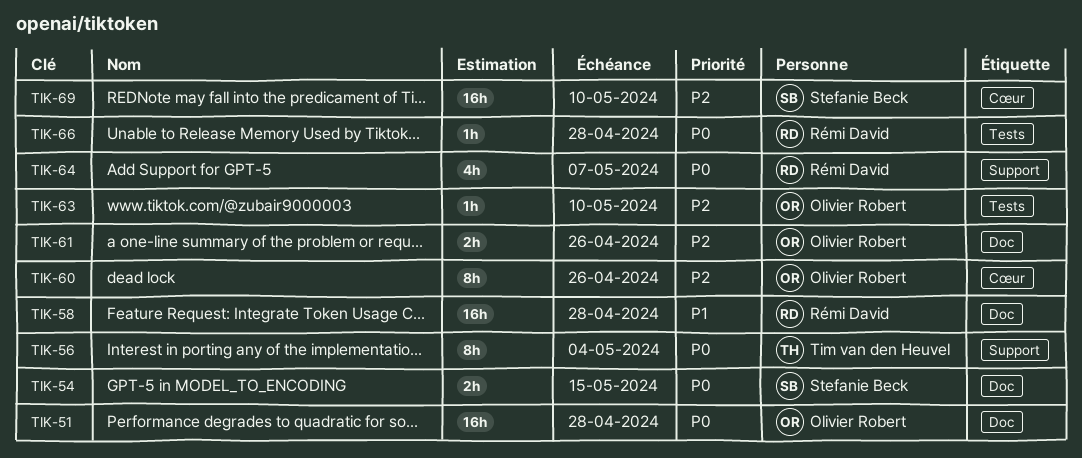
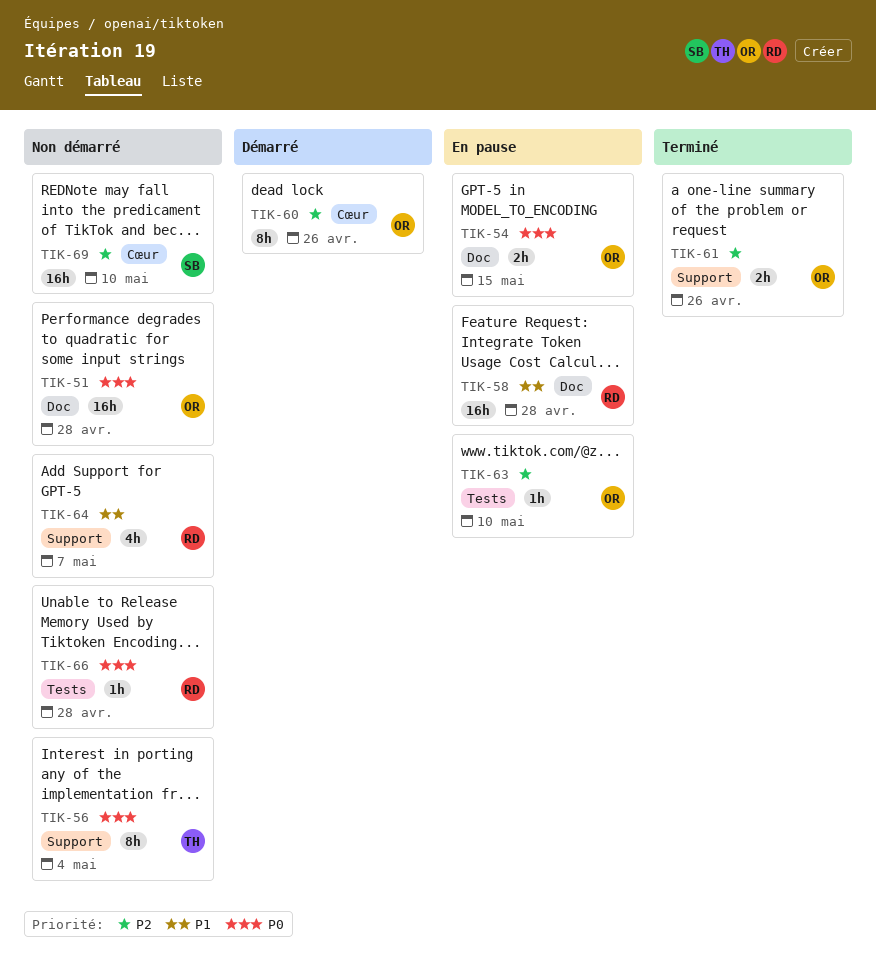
TIK-54, owner: Stefanie Beck -> Olivier Robert
TIK-61, label: Doc -> Support
TIK-64, priority: P0 -> P1

